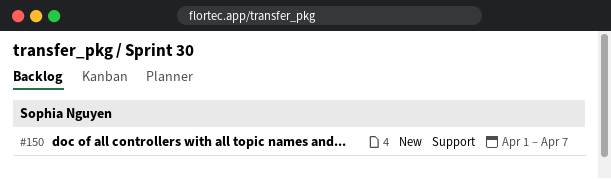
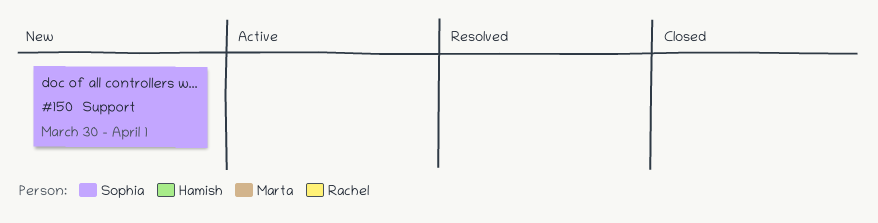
#150, start: Apr 1 -> Mar 30
#150, due: Apr 7 -> Apr 1

